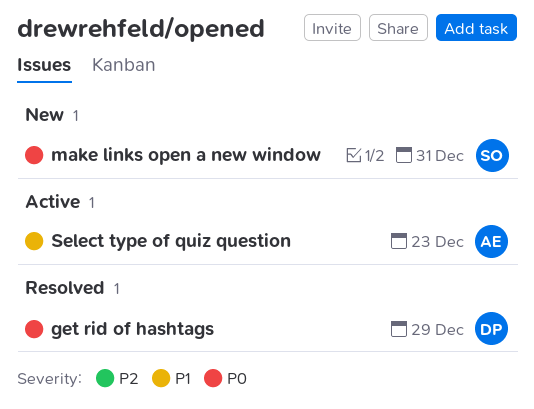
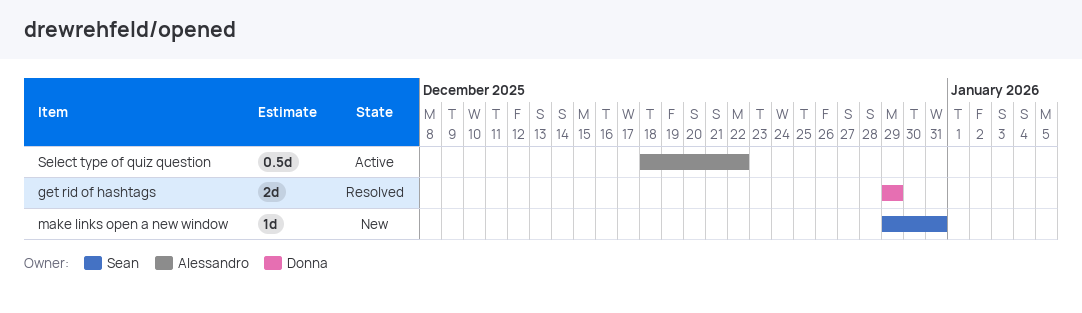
Select type of quiz question, due: Dec 23 -> Dec 22

